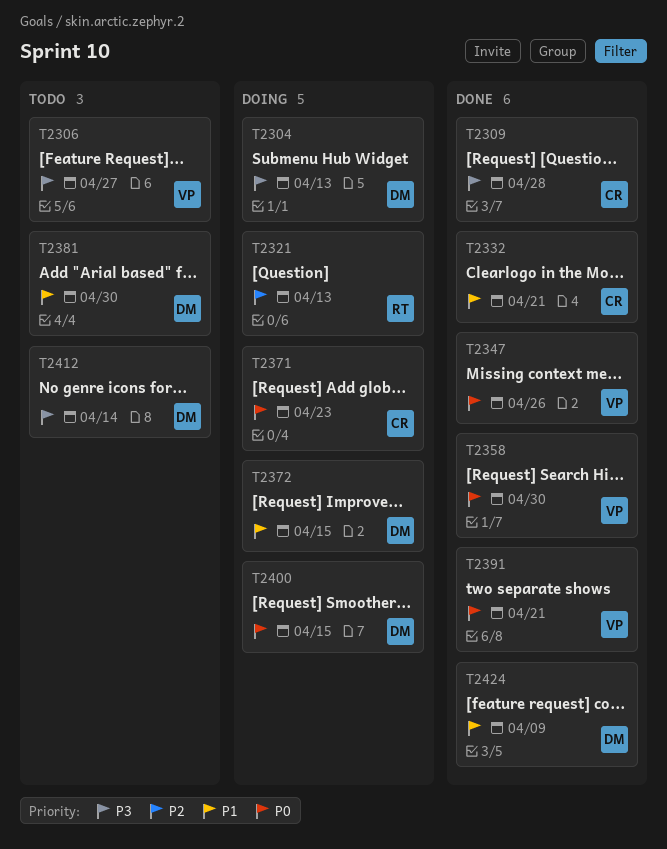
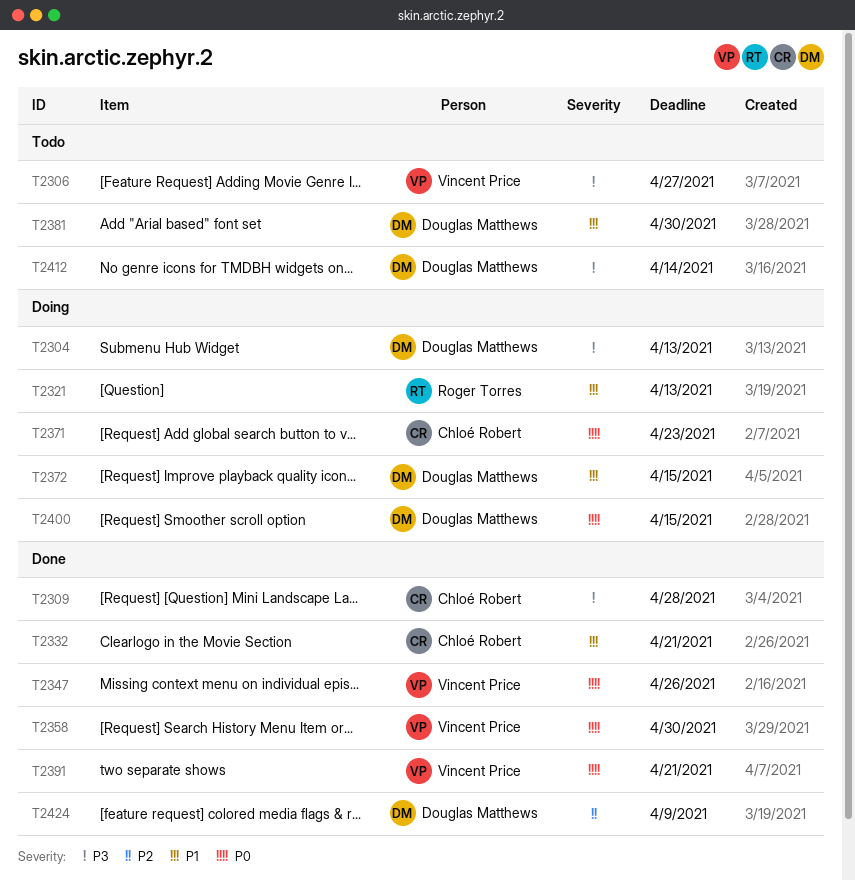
T2321, priority: P2 -> P1
T2424, priority: P1 -> P2

